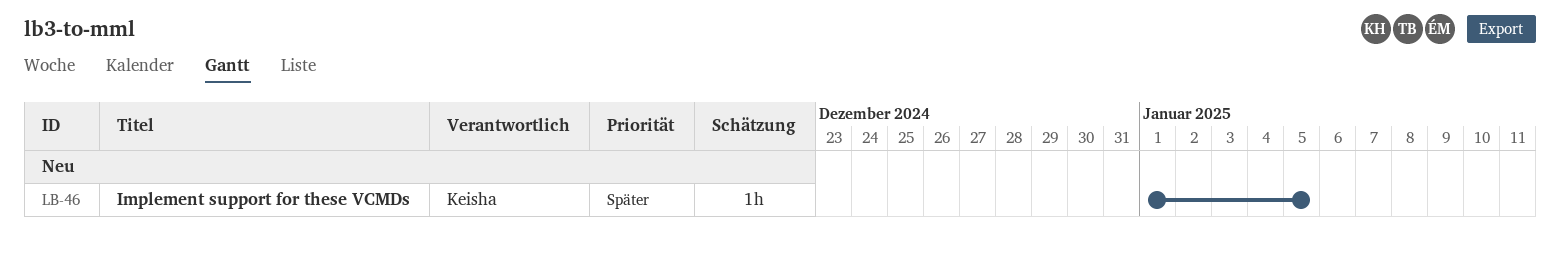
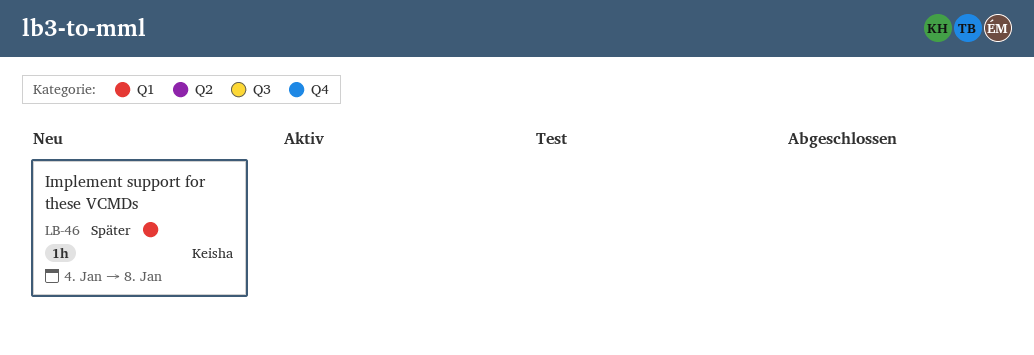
LB-46, start: Jan 1 -> Jan 4
LB-46, due: Jan 5 -> Jan 8

